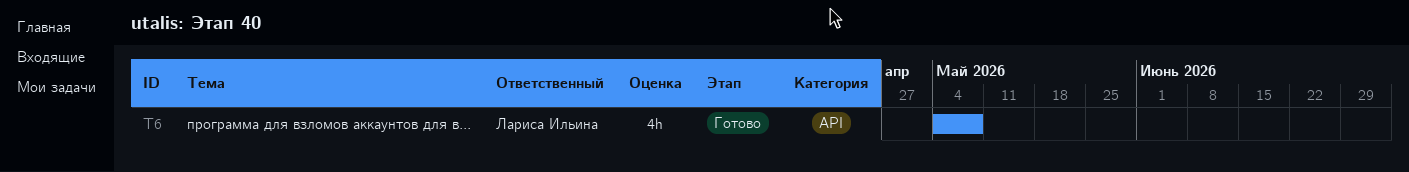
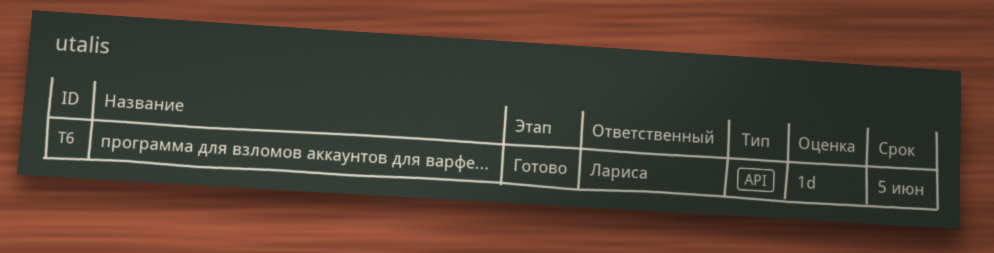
T6, estimate: 4h -> 1d
T6, due: May 8 -> Jun 5

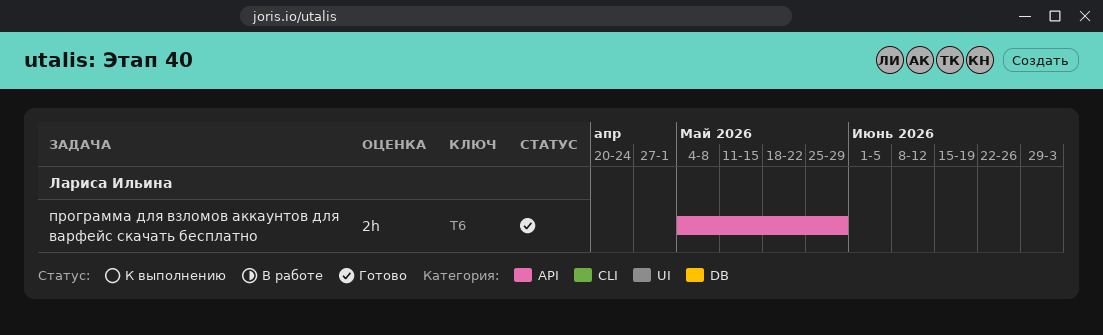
T6, estimate: 1d -> 2h
T6, due: Jun 5 -> May 29

